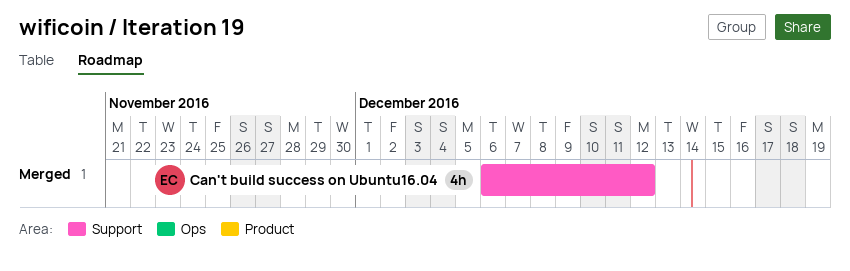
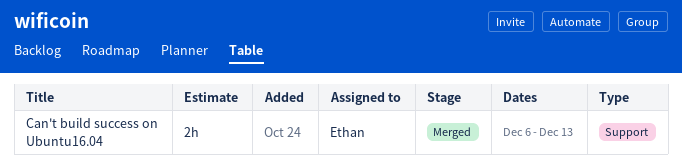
Can't build success on Ubuntu16.04, estimate: 4h -> 2h
Can't build success on Ubuntu16.04, due: Dec 12 -> Dec 13

